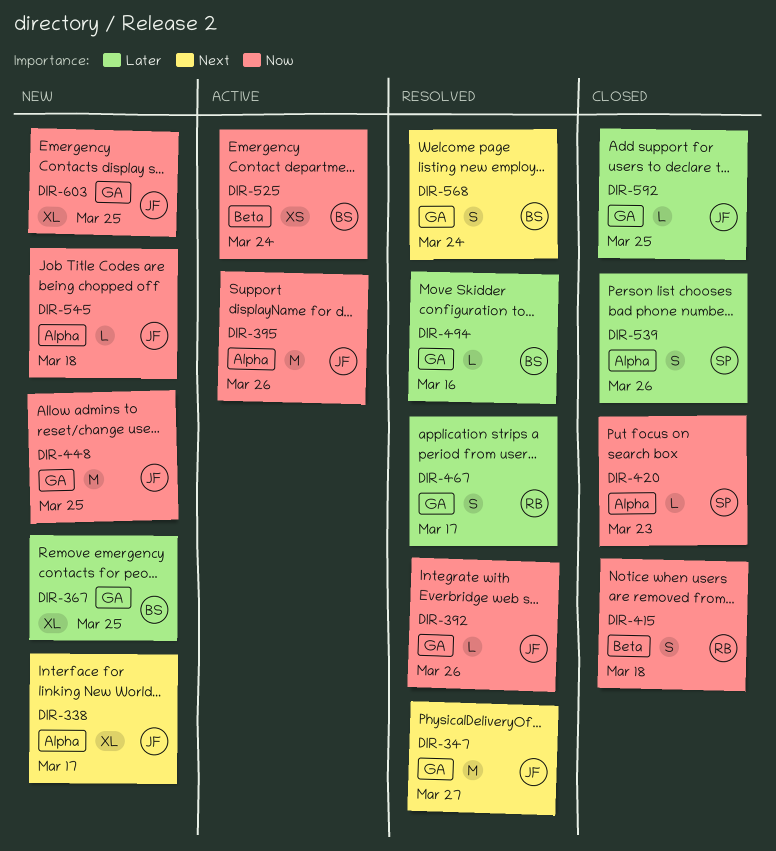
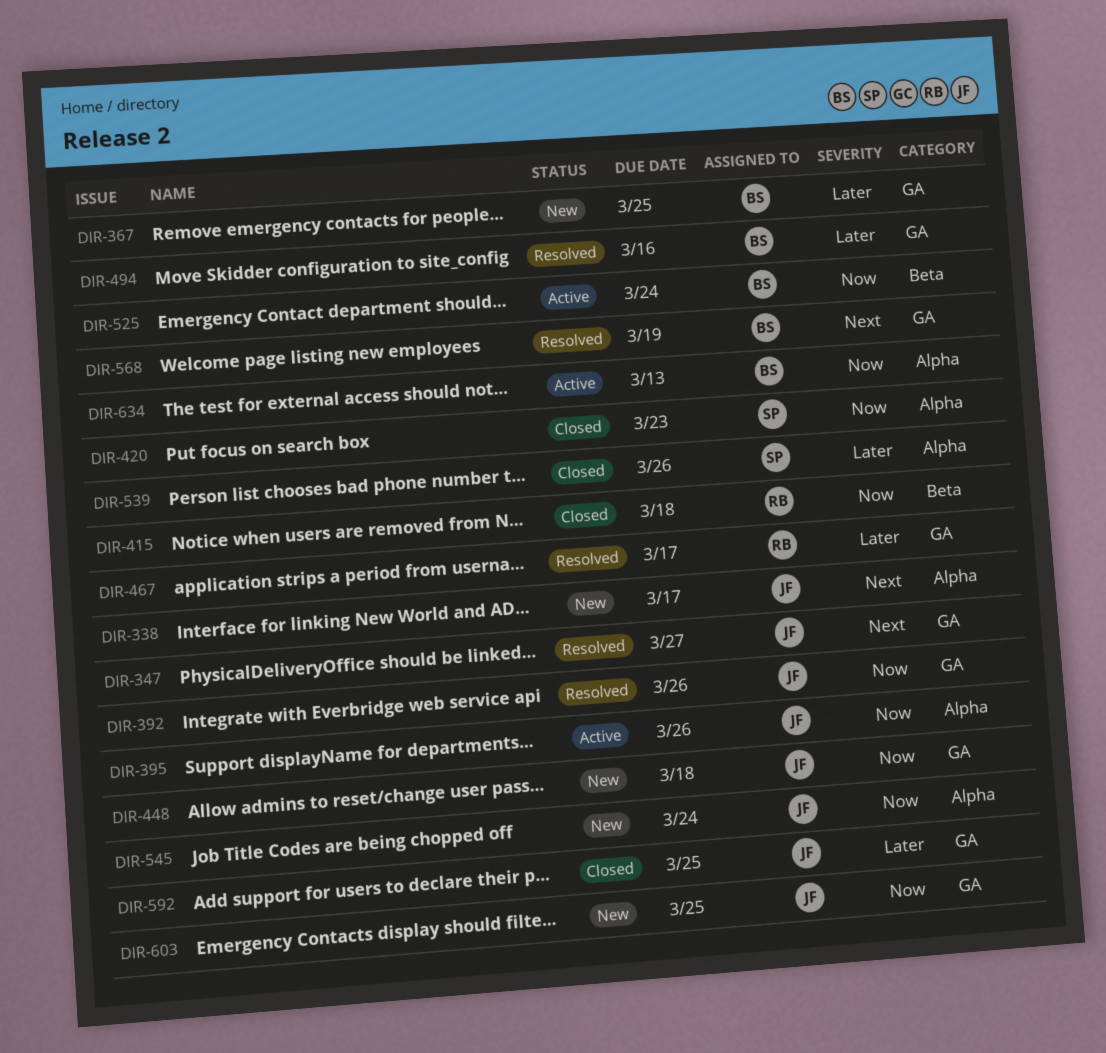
DIR-448, due: Mar 25 -> Mar 18
DIR-545, due: Mar 18 -> Mar 24
DIR-568, due: Mar 24 -> Mar 19
DIR-634: none -> present

